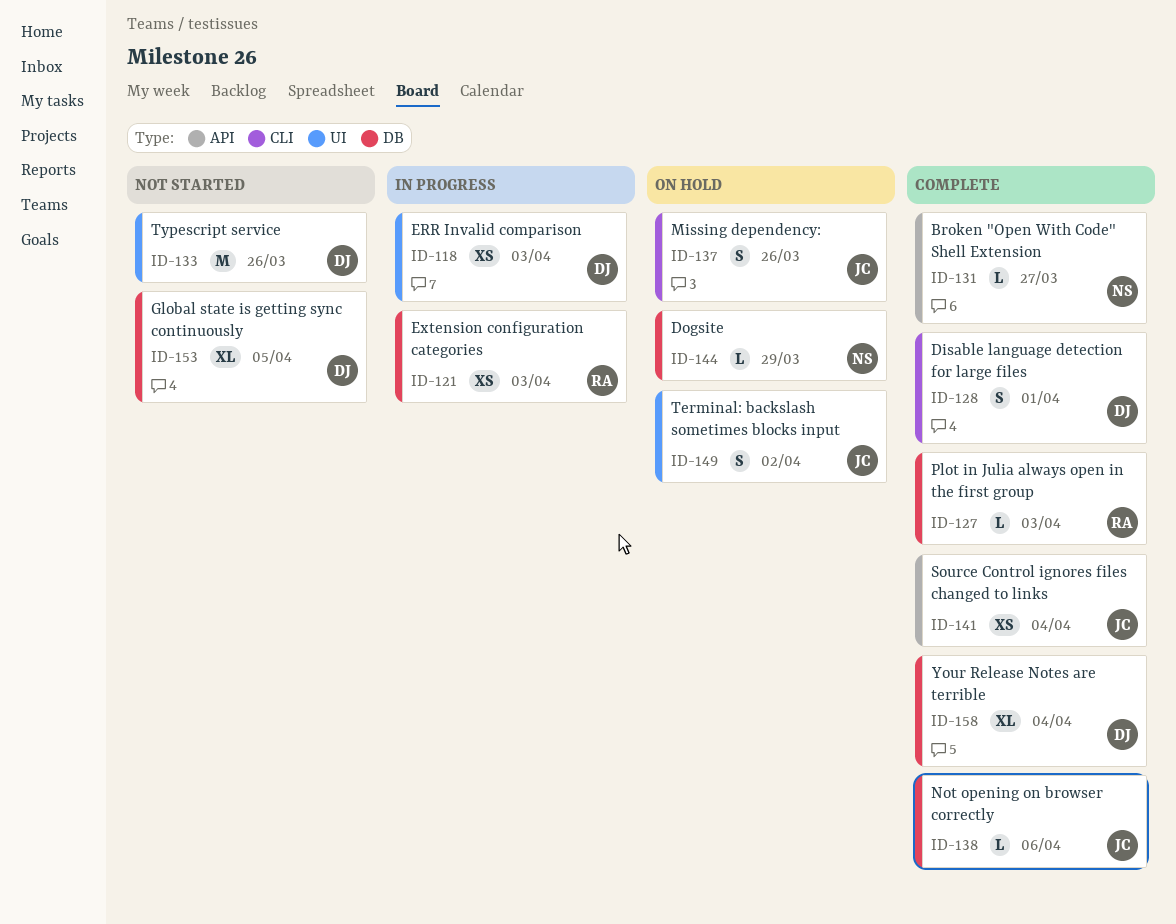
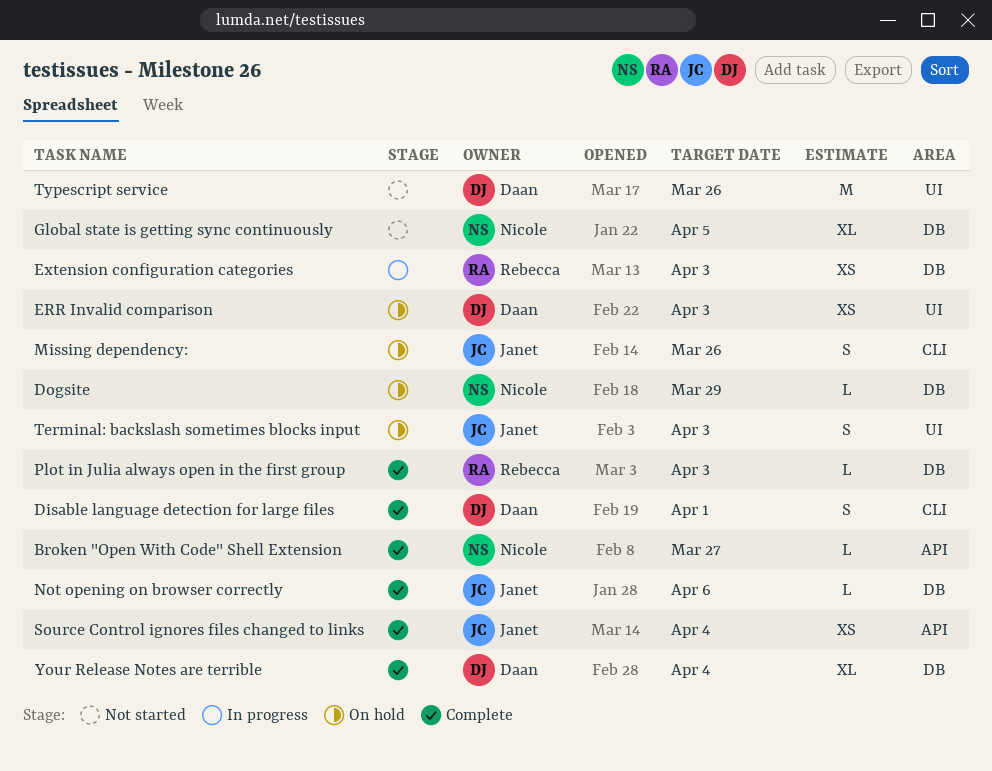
ERR Invalid comparison, status: In progress -> On hold
Global state is getting sync continuously, owner: Daan -> Nicole
Terminal: backslash sometimes blocks input, due: Apr 2 -> Apr 3

